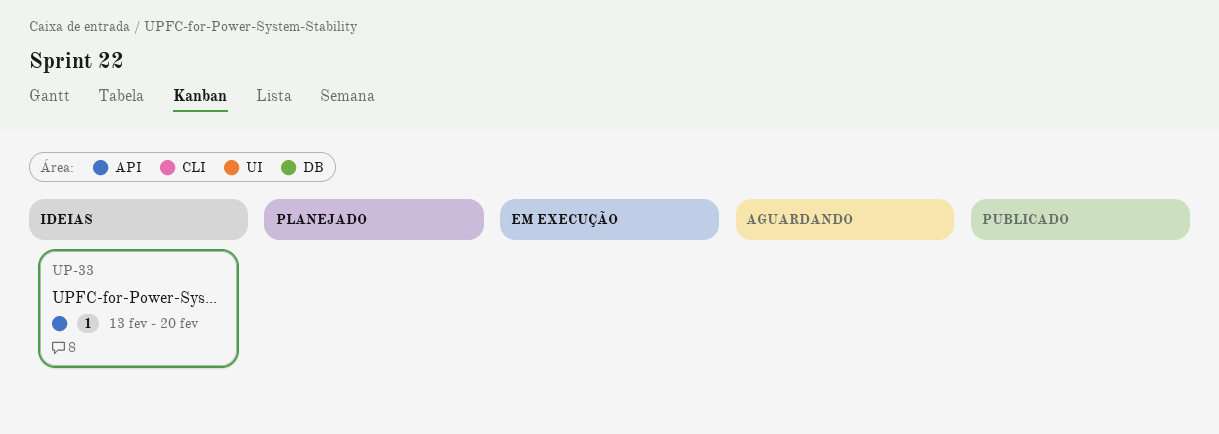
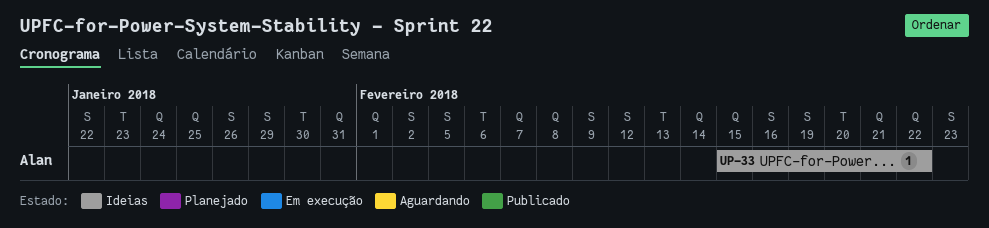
UP-33, start: Feb 13 -> Feb 15
UP-33, due: Feb 20 -> Feb 22

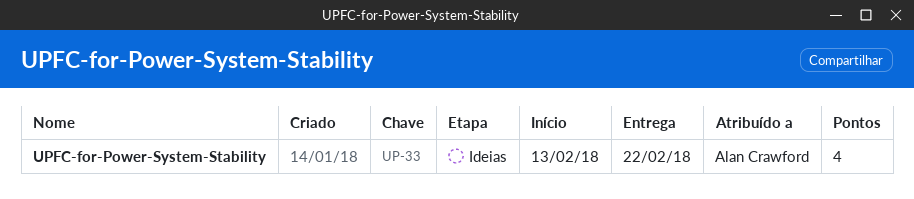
UP-33, estimate: 1 -> 4
UP-33, start: Feb 15 -> Feb 13

